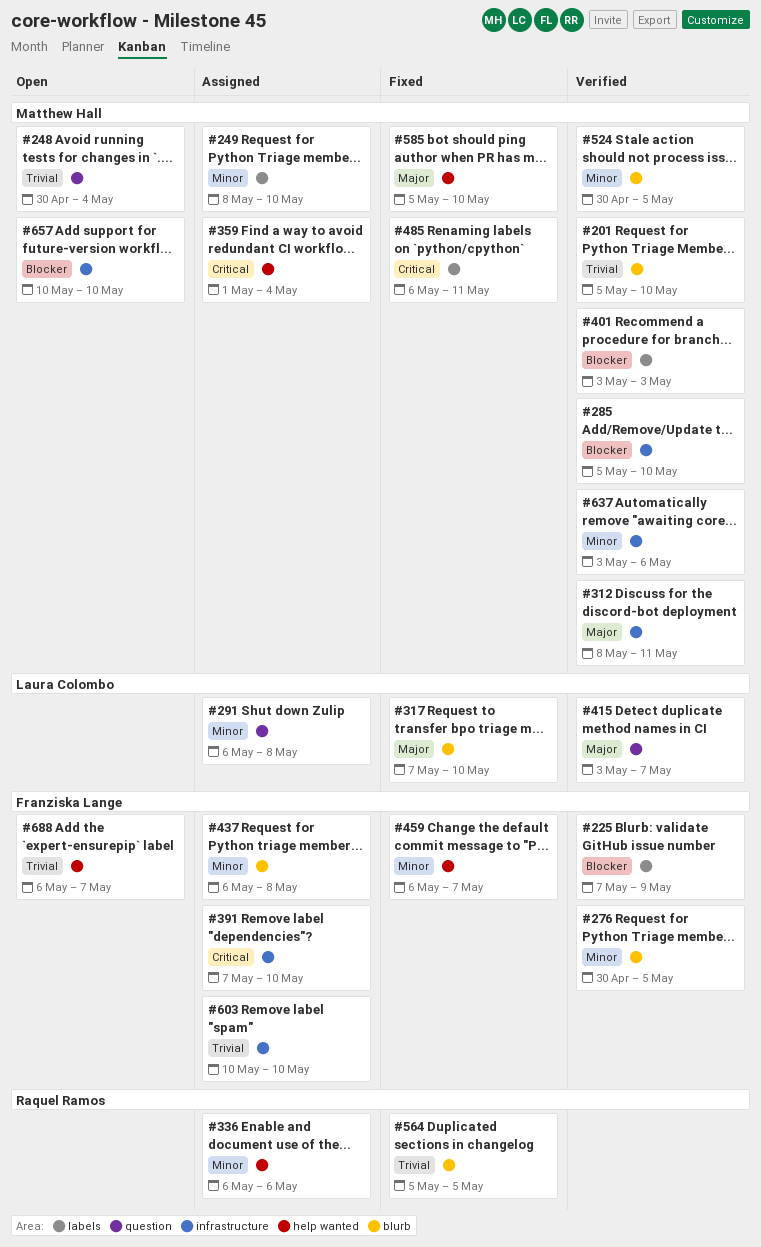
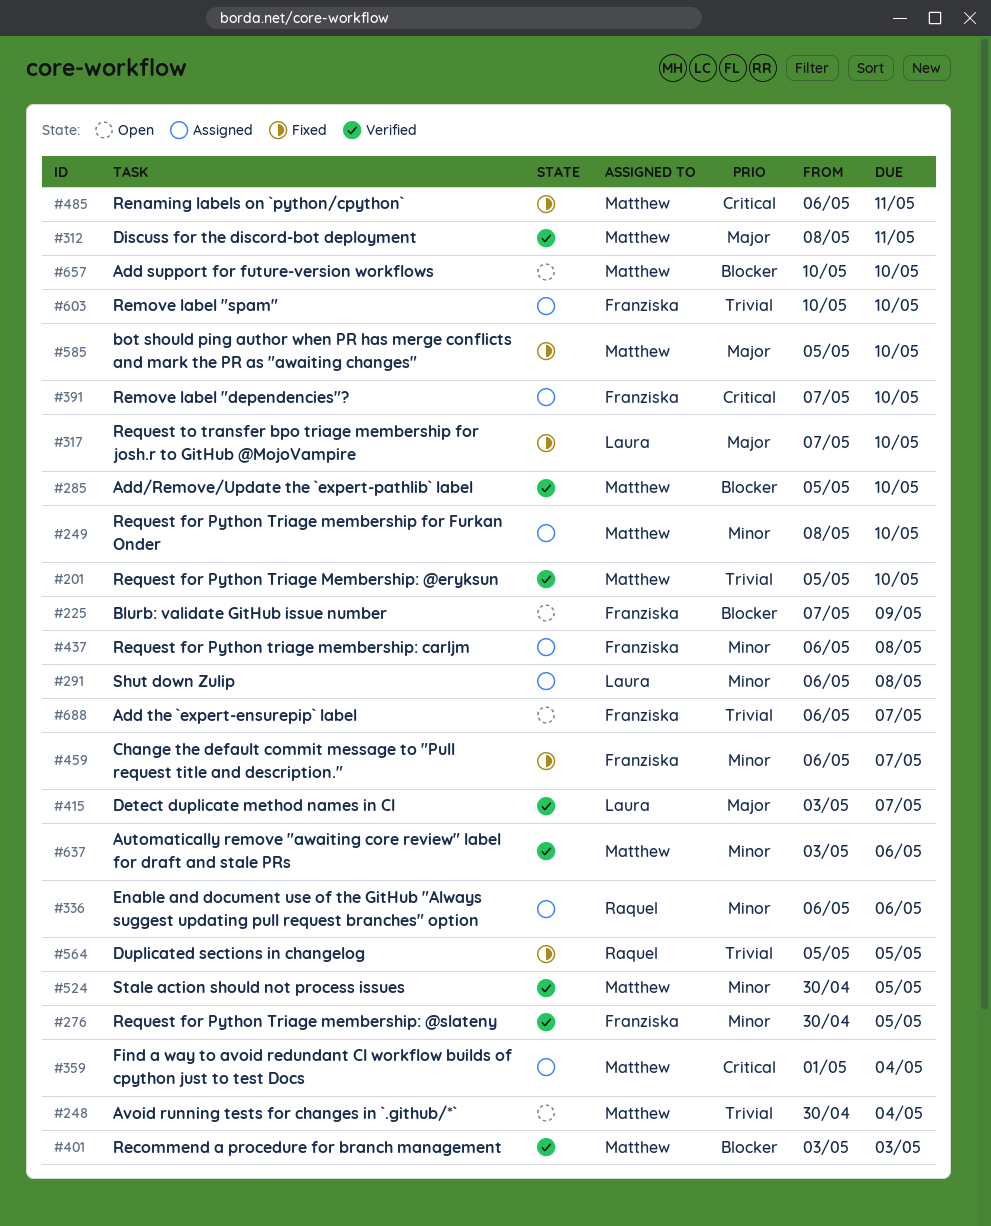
#225, status: Verified -> Open

